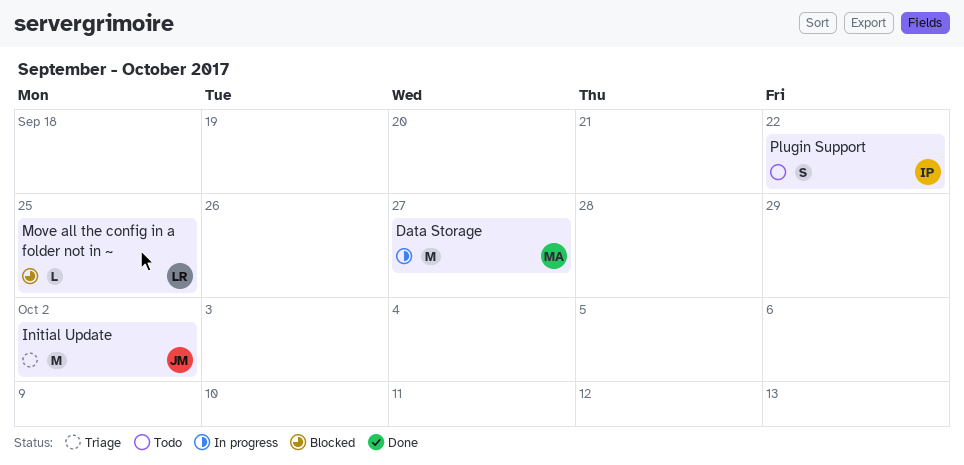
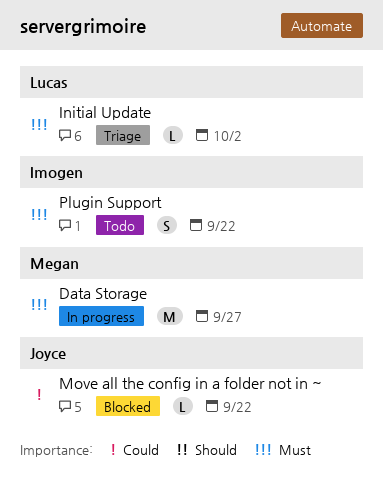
Initial Update, owner: Joyce -> Lucas
Initial Update, estimate: M -> L
Move all the config in a folder not in ~, owner: Lucas -> Joyce
Move all the config in a folder not in ~, due: Sep 25 -> Sep 22

